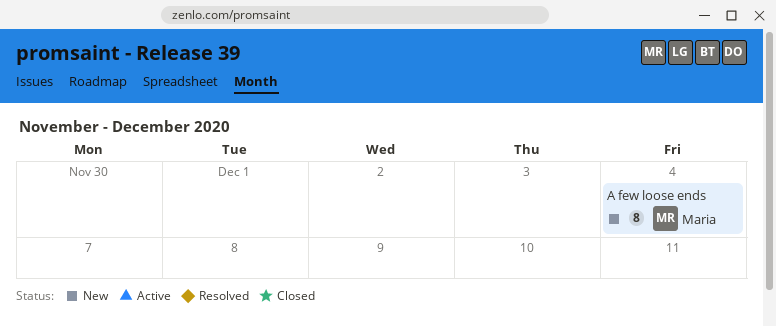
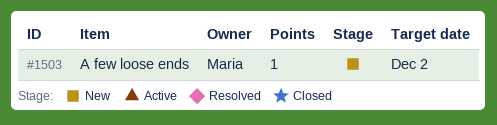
A few loose ends, estimate: 8 -> 1
A few loose ends, due: Dec 4 -> Dec 2

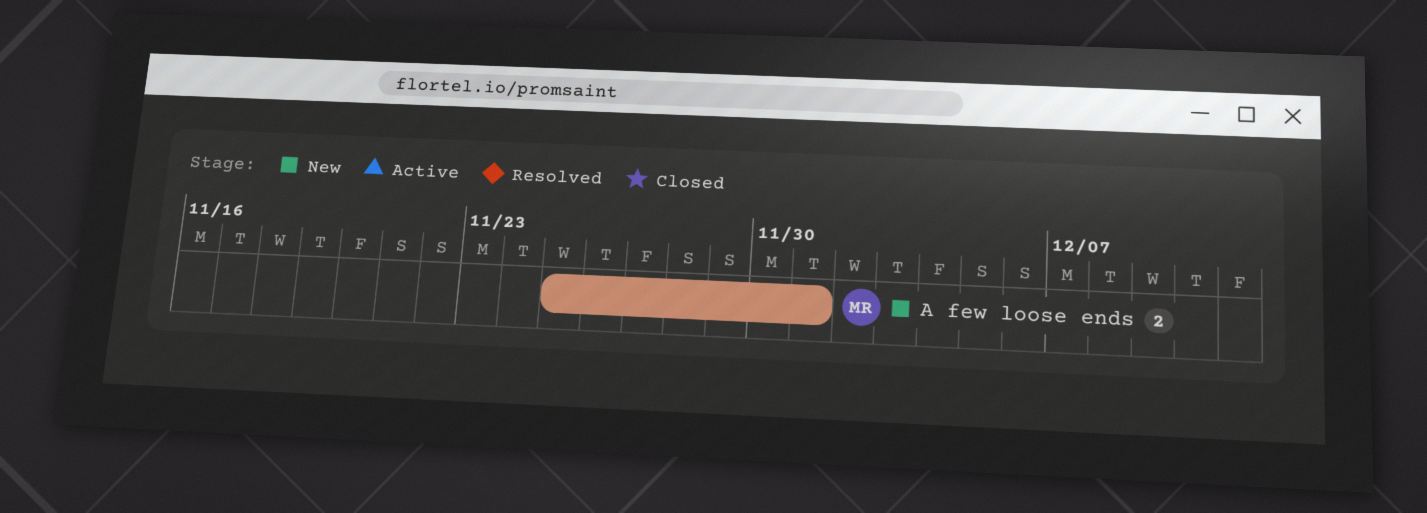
A few loose ends, estimate: 1 -> 2
A few loose ends, due: Dec 2 -> Dec 1

